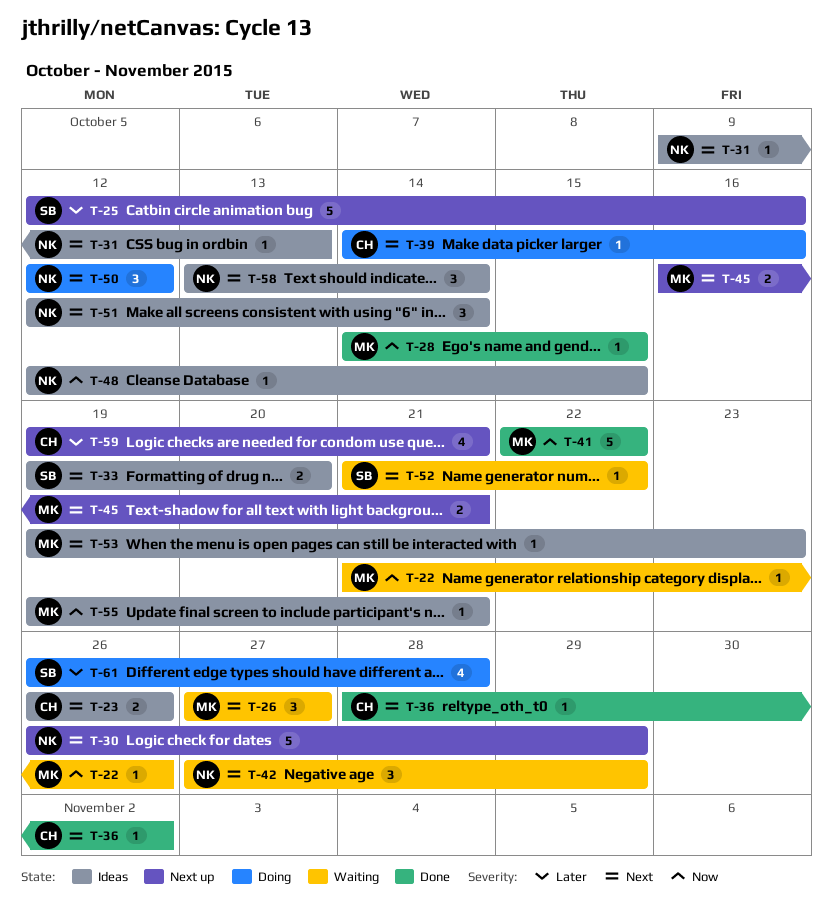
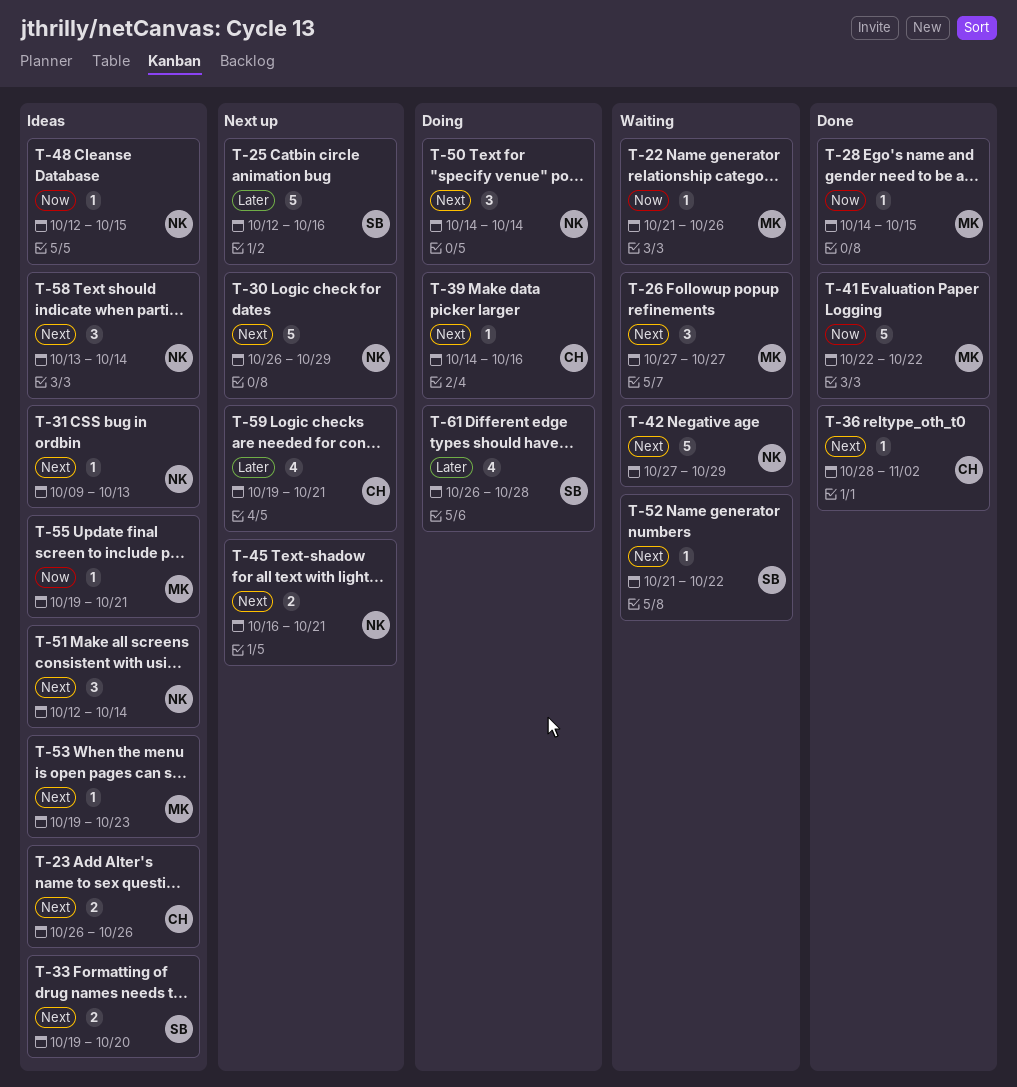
T-42, estimate: 3 -> 5
T-45, owner: MK -> NK
T-50, start: Oct 12 -> Oct 14
T-50, due: Oct 12 -> Oct 14

